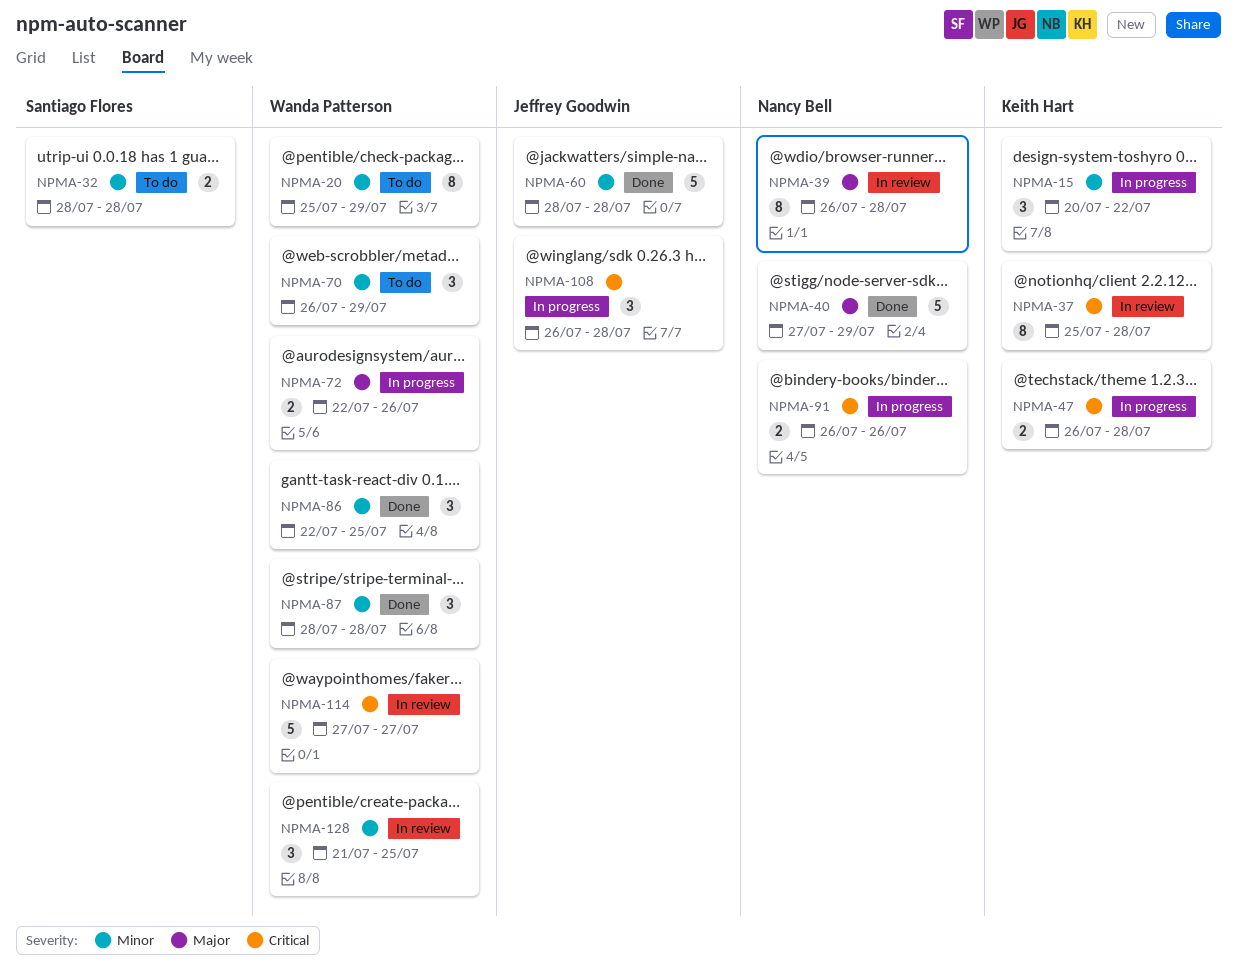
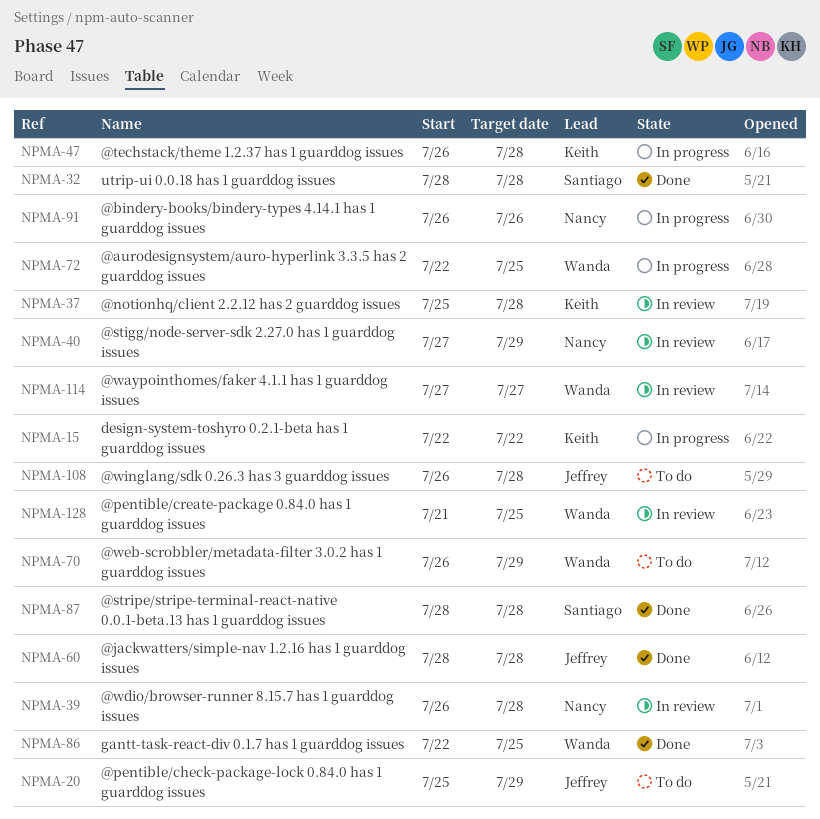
NPMA-15, start: Jul 20 -> Jul 22
NPMA-20, owner: Wanda Patterson -> Jeffrey Goodwin
NPMA-32, status: To do -> Done
NPMA-40, status: Done -> In review
NPMA-72, due: Jul 26 -> Jul 25
NPMA-87, owner: Wanda Patterson -> Santiago Flores
NPMA-108, status: In progress -> To do

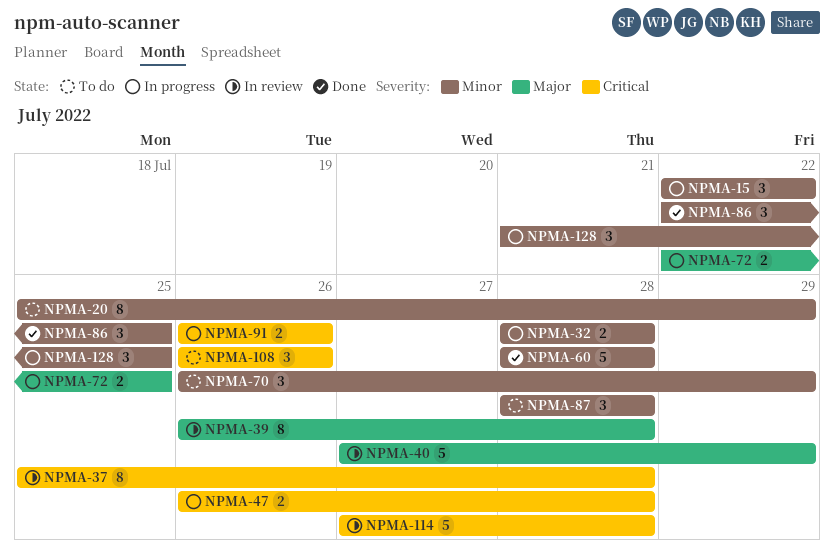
NPMA-32, status: Done -> In progress
NPMA-87, status: Done -> To do
NPMA-108, due: Jul 28 -> Jul 26
NPMA-114, due: Jul 27 -> Jul 28
NPMA-128, status: In review -> In progress

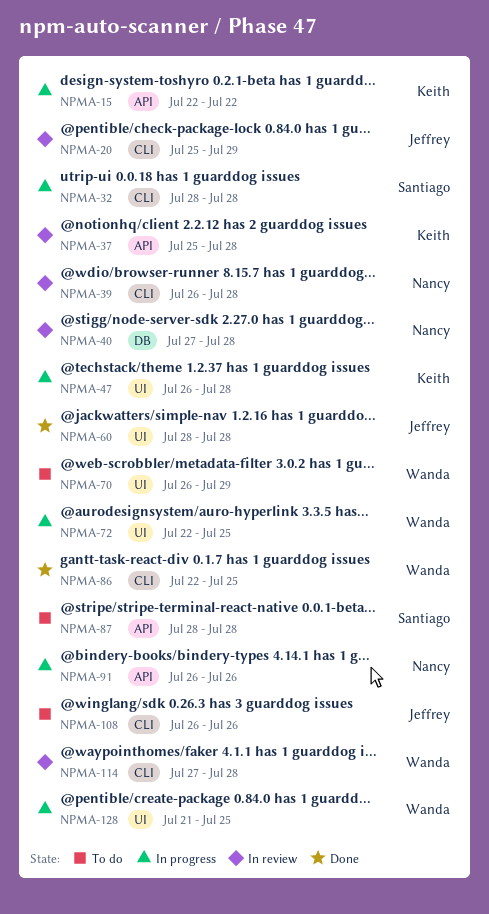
NPMA-20, status: To do -> In review
NPMA-40, due: Jul 29 -> Jul 28

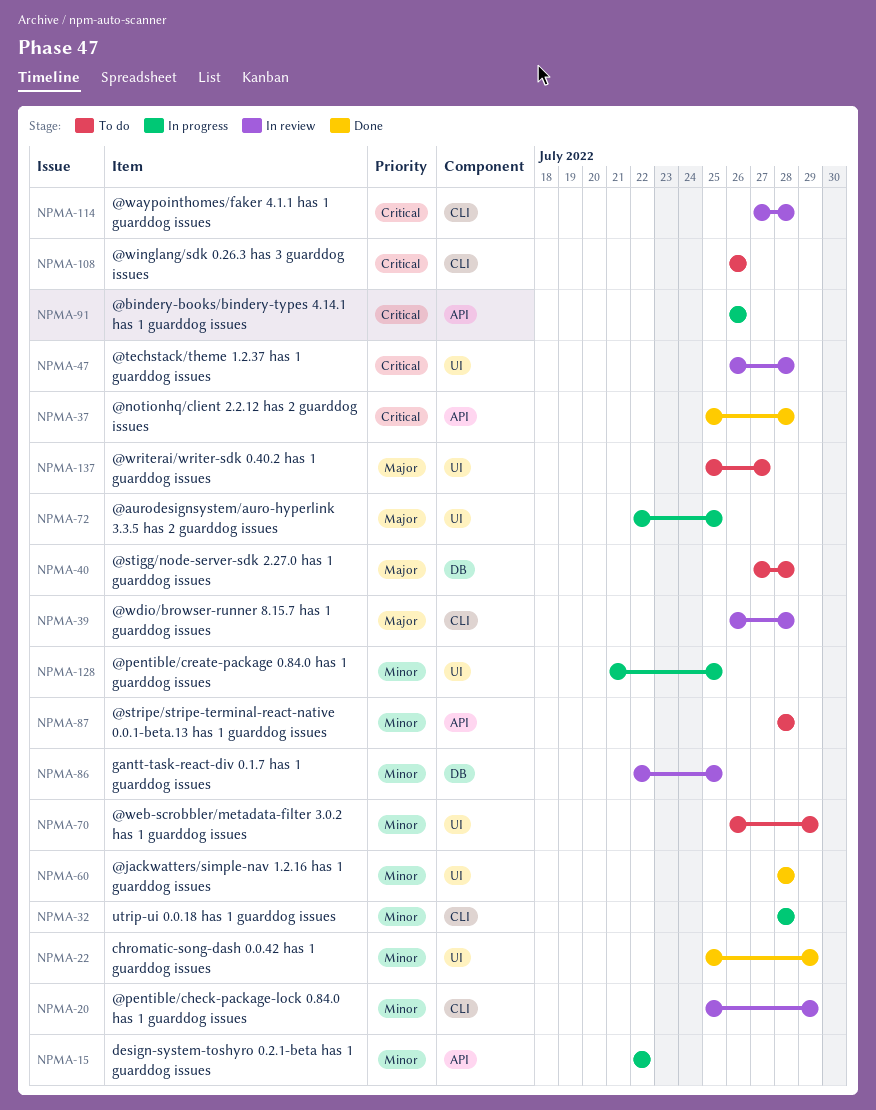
NPMA-22: none -> present
NPMA-37, status: In review -> Done
NPMA-40, status: In review -> To do
NPMA-47, status: In progress -> In review
NPMA-86, status: Done -> In review
NPMA-86, label: CLI -> DB
NPMA-137: none -> present

